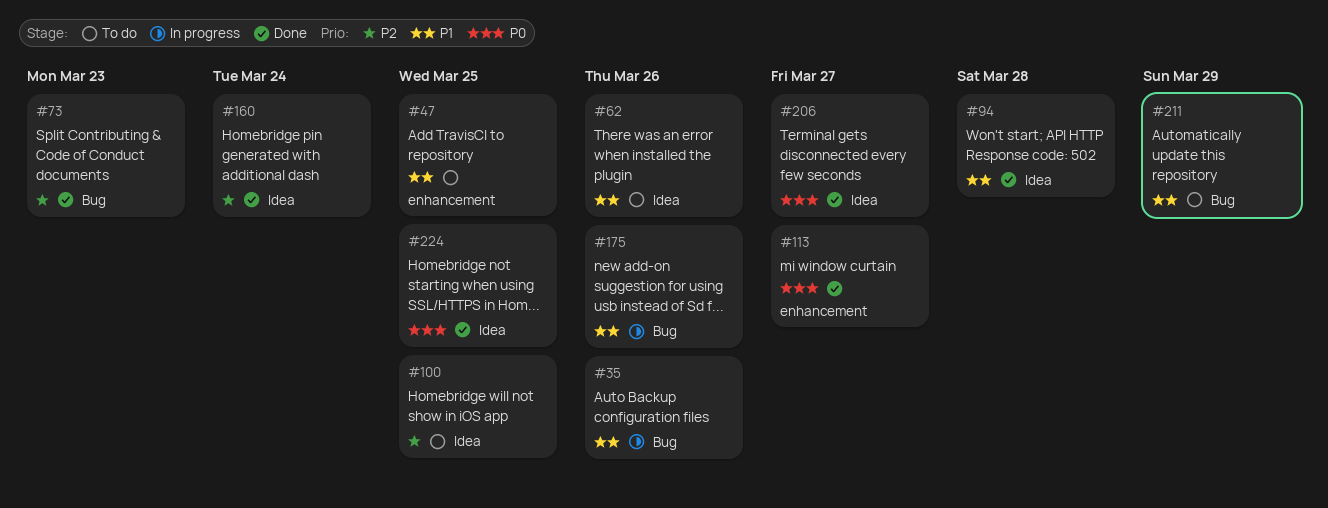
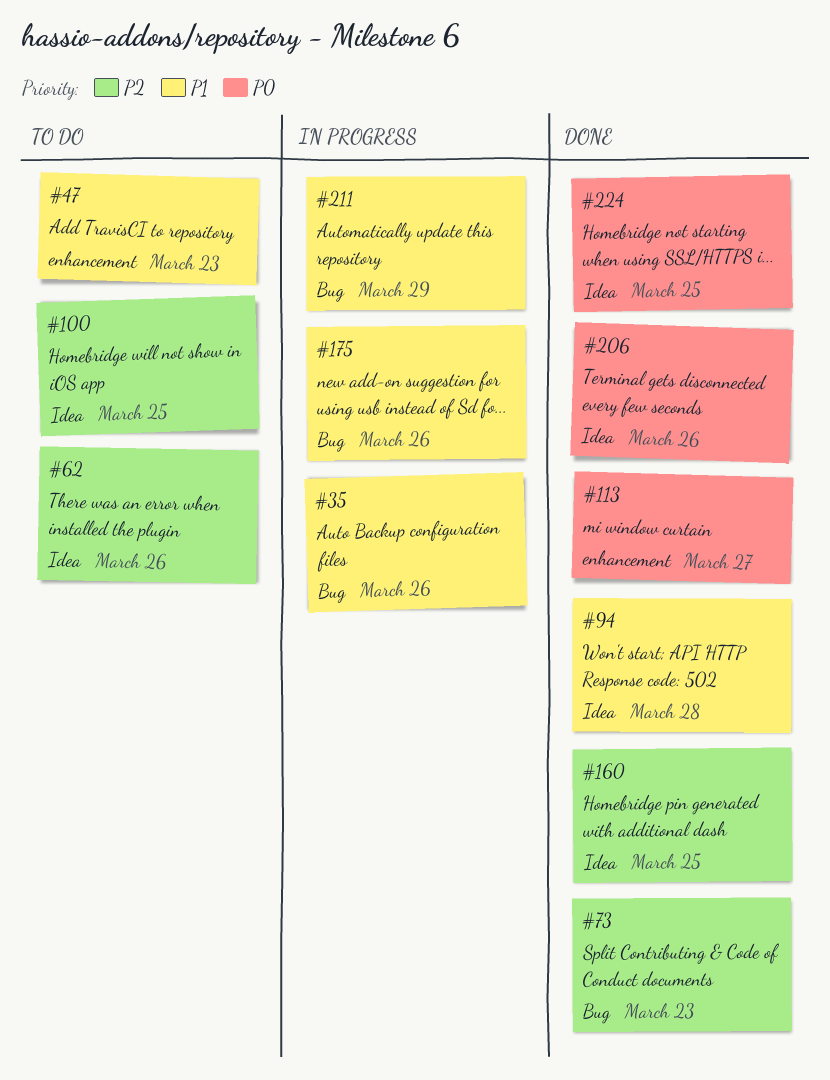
#47, due: Mar 25 -> Mar 23
#62, priority: P1 -> P2
#160, due: Mar 24 -> Mar 25
#206, due: Mar 27 -> Mar 26
#211, status: To do -> In progress

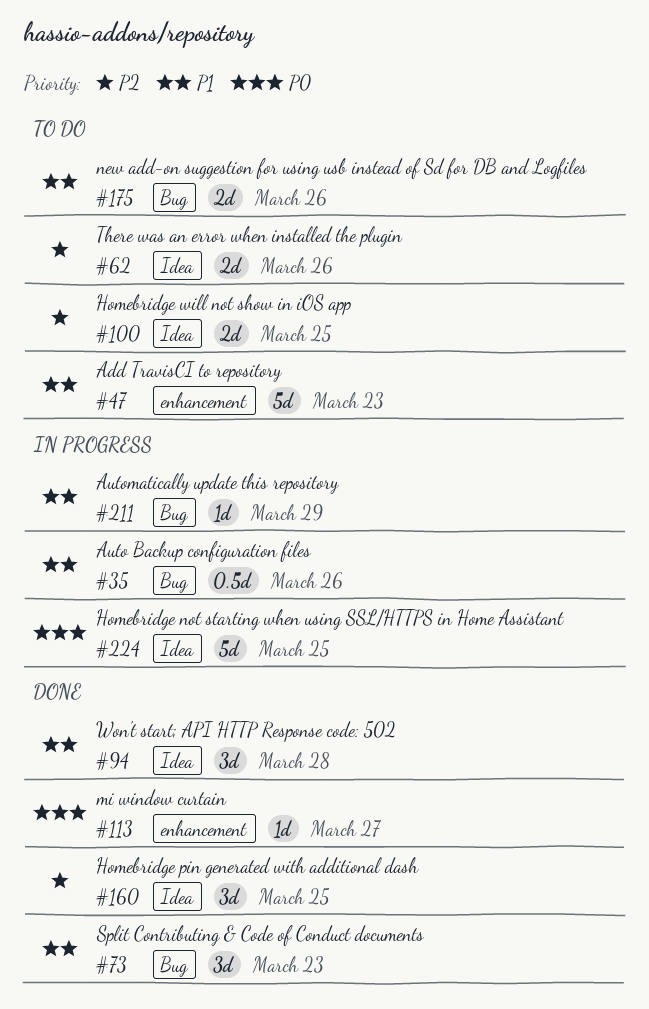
#73, priority: P2 -> P1
#175, status: In progress -> To do
#206: present -> none
#224, status: Done -> In progress

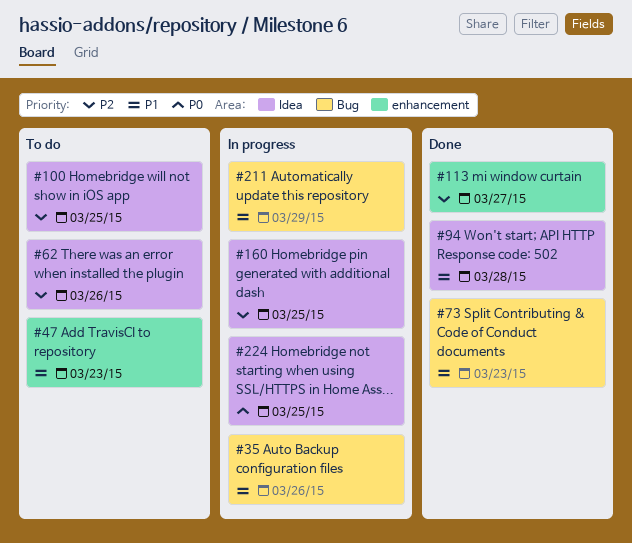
#113, priority: P0 -> P2
#160, status: Done -> In progress
#175: present -> none

